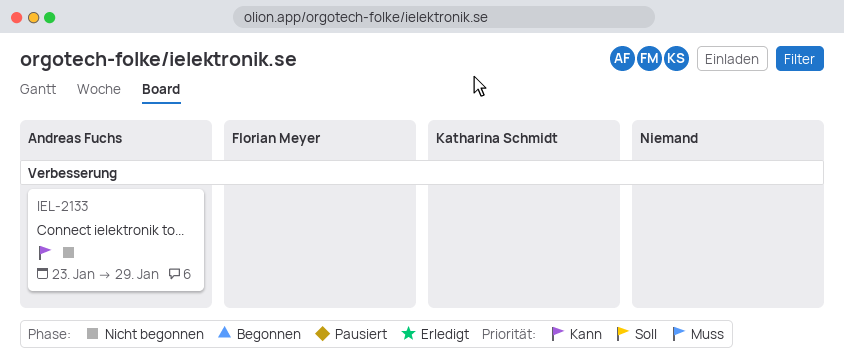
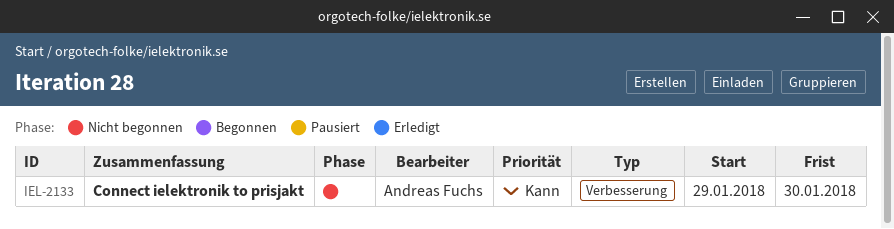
IEL-2133, start: Jan 23 -> Jan 29
IEL-2133, due: Jan 29 -> Jan 30

